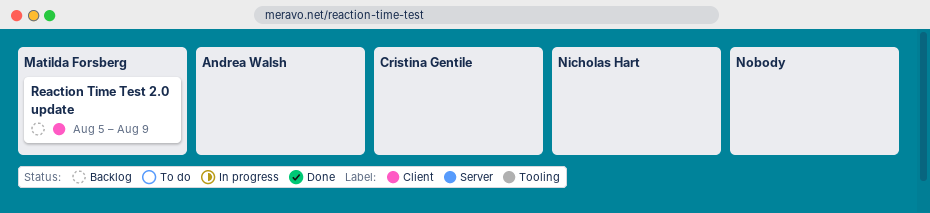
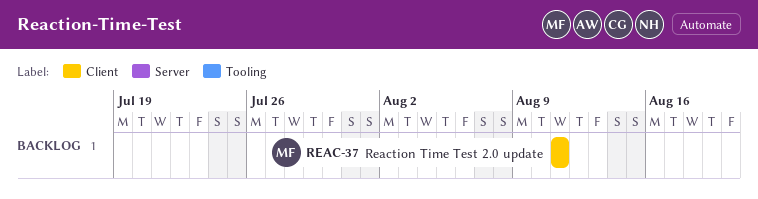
Reaction Time Test 2.0 update, start: Aug 5 -> Aug 11
Reaction Time Test 2.0 update, due: Aug 9 -> Aug 11

